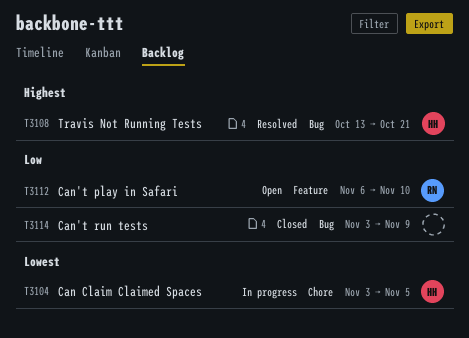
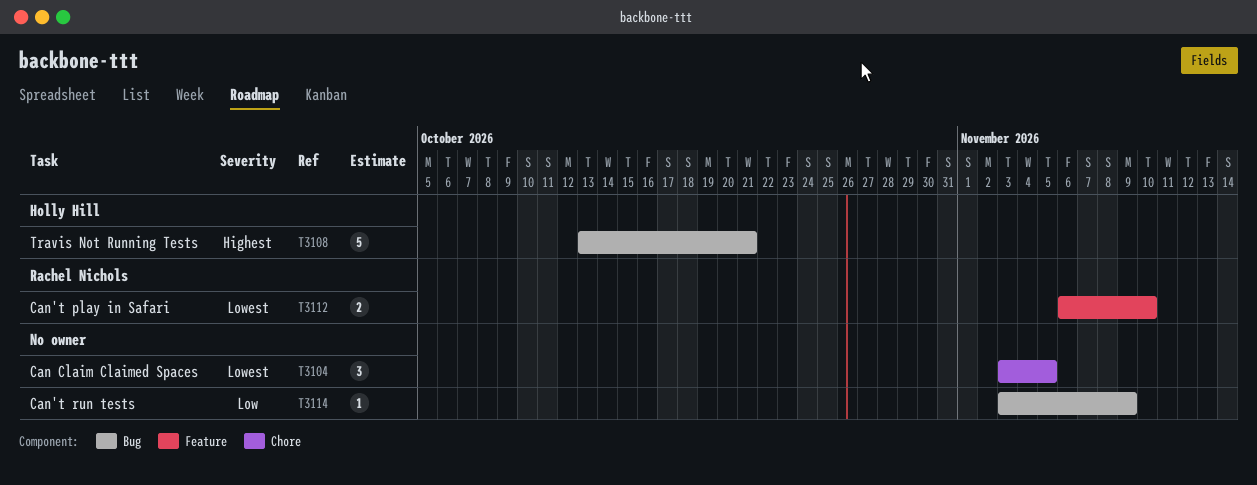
T3104, owner: Holly Hill -> none
T3112, priority: Low -> Lowest

